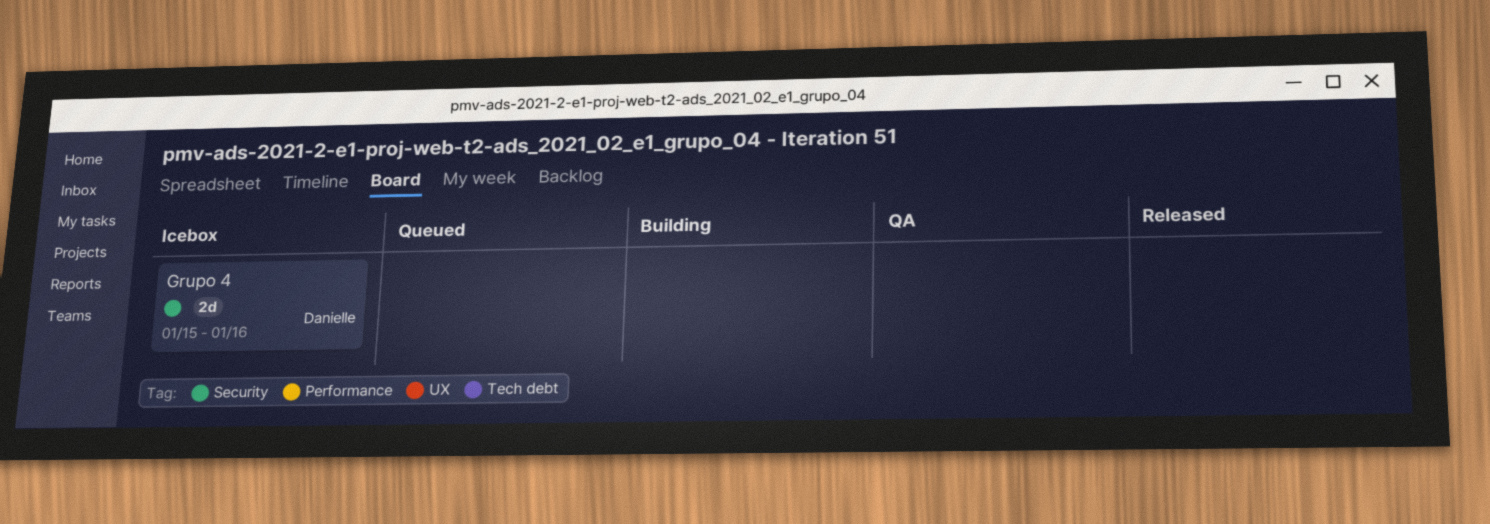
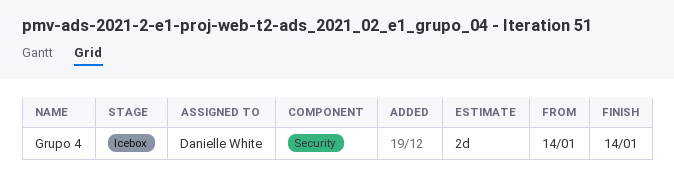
Grupo 4, start: Jan 15 -> Jan 14
Grupo 4, due: Jan 16 -> Jan 14

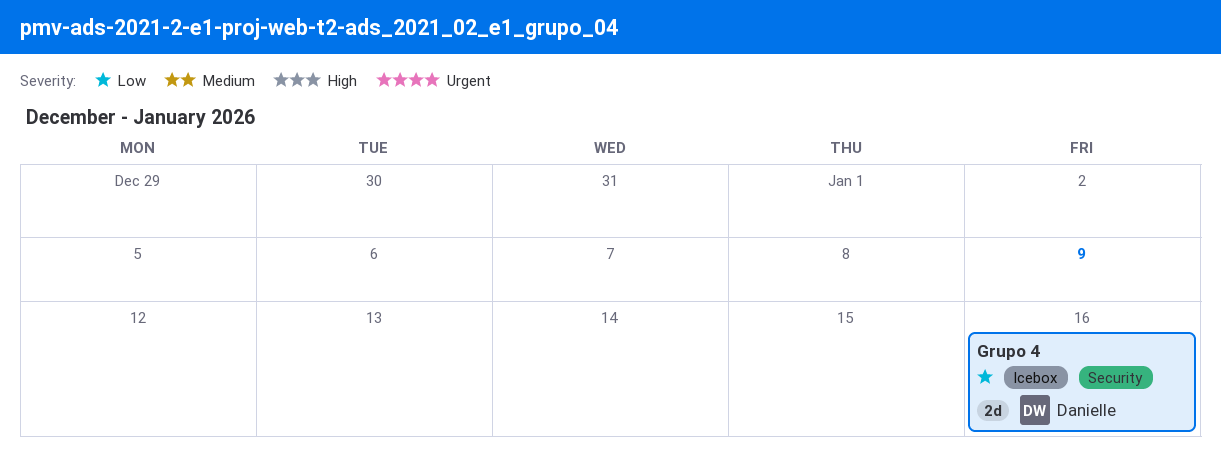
Grupo 4, due: Jan 14 -> Jan 16

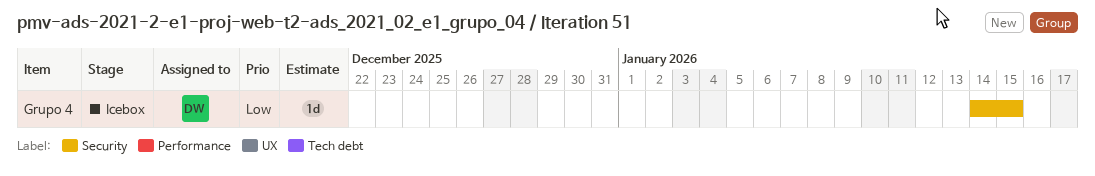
Grupo 4, estimate: 2d -> 1d
Grupo 4, due: Jan 16 -> Jan 15

